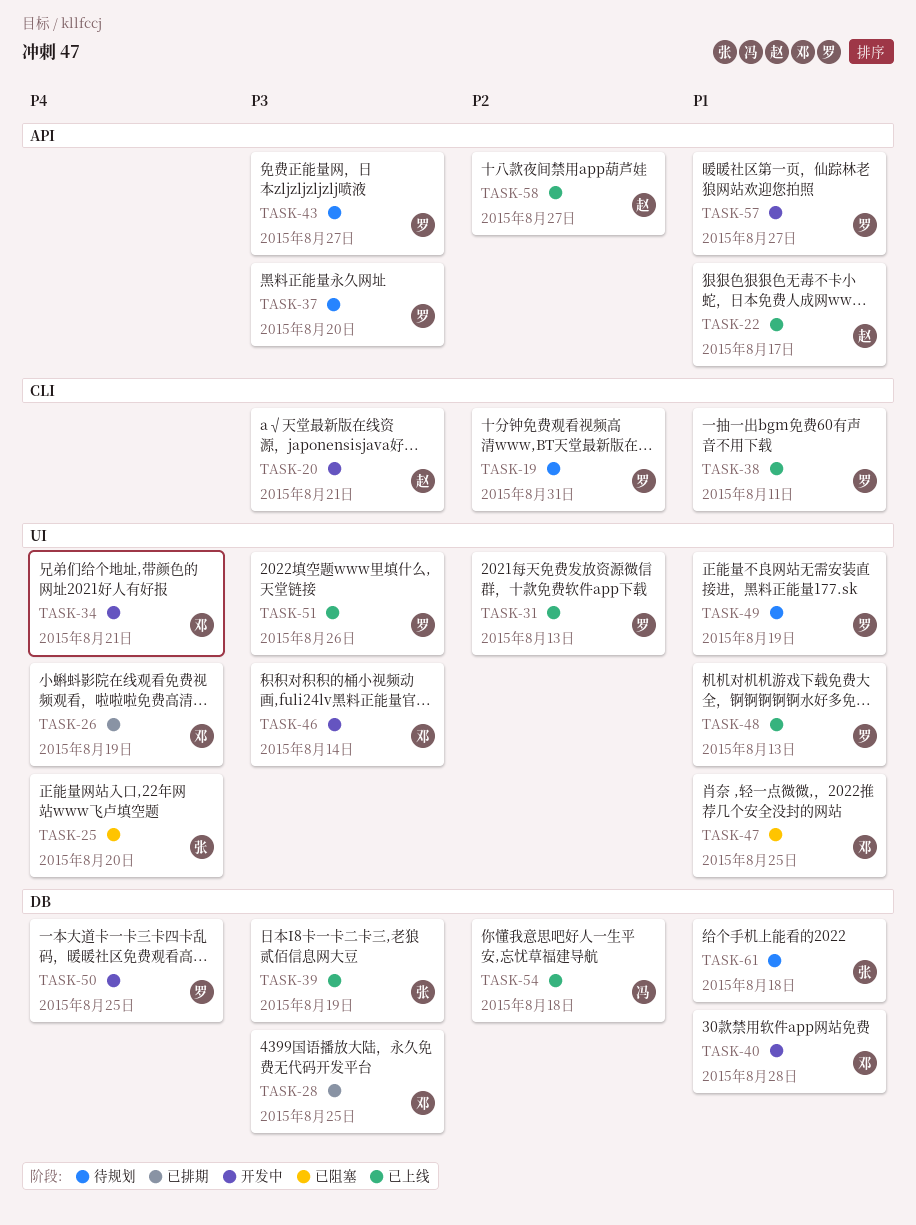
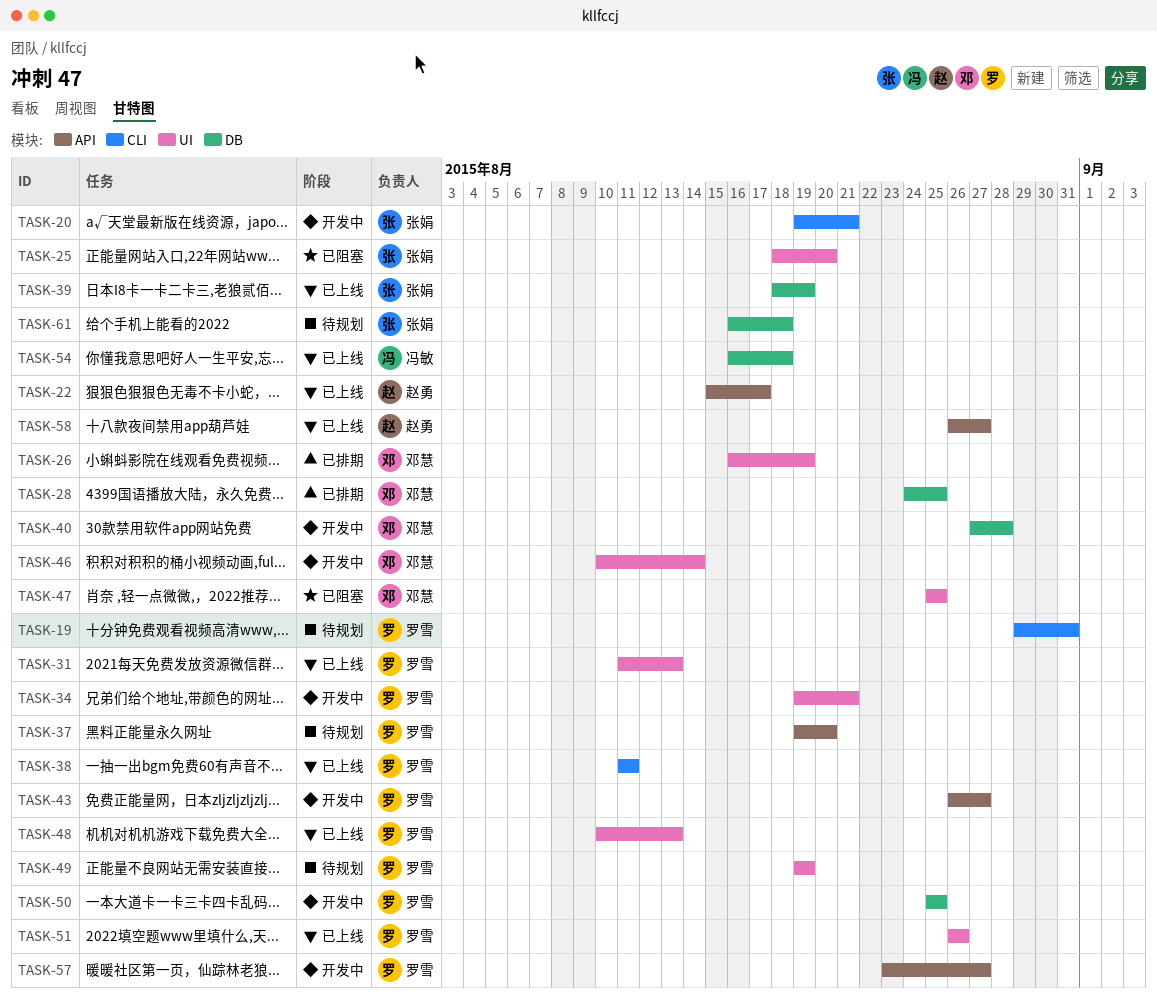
TASK-20, owner: 赵勇 -> 张娟
TASK-34, owner: 邓慧 -> 罗雪
TASK-43, status: 待规划 -> 开发中

